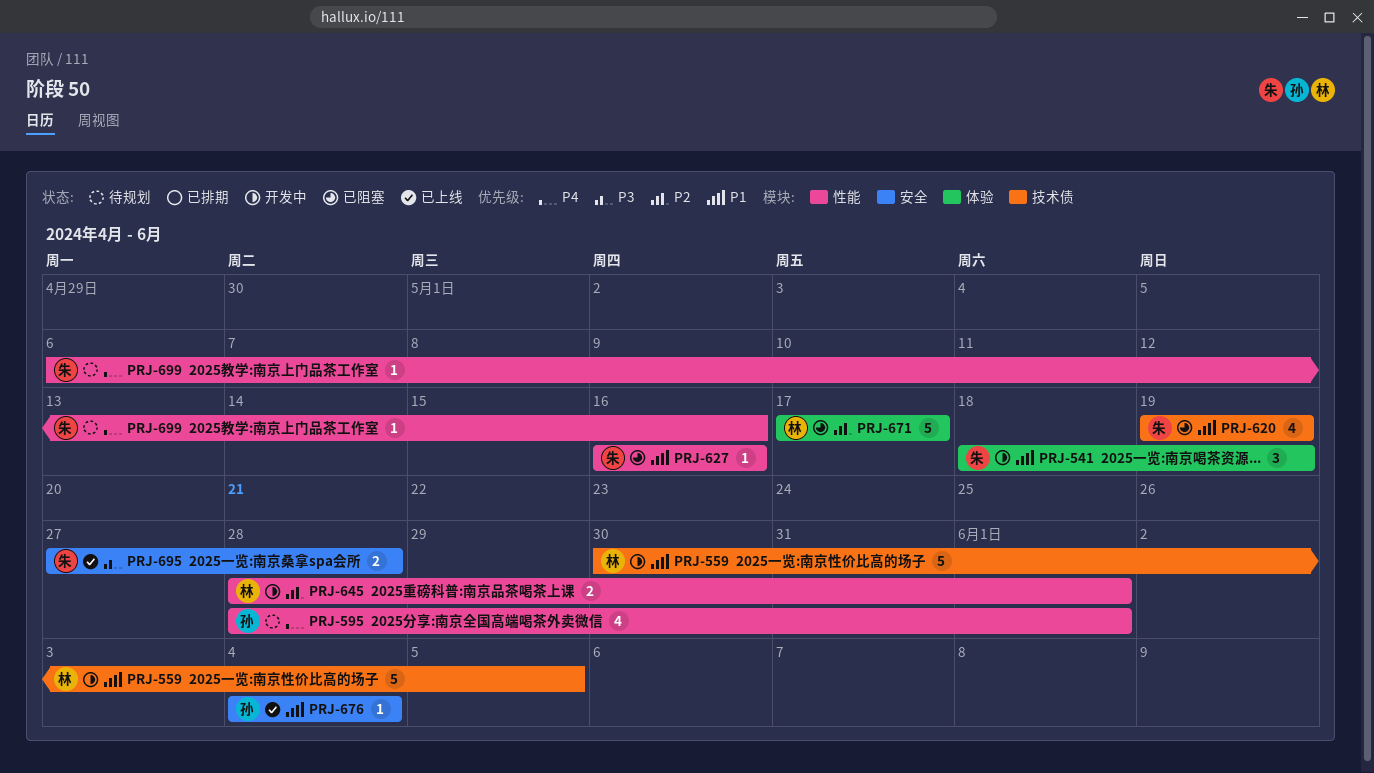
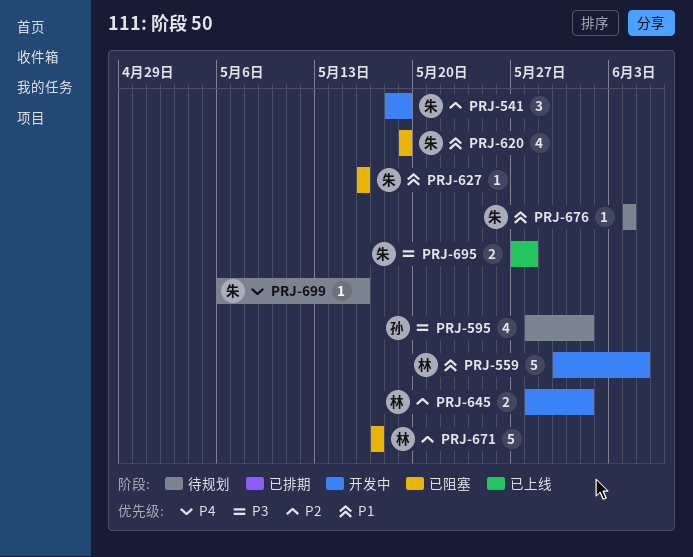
PRJ-541, priority: P1 -> P2
PRJ-595, priority: P4 -> P3
PRJ-676, status: 已上线 -> 待规划
PRJ-676, owner: 孙 -> 朱

